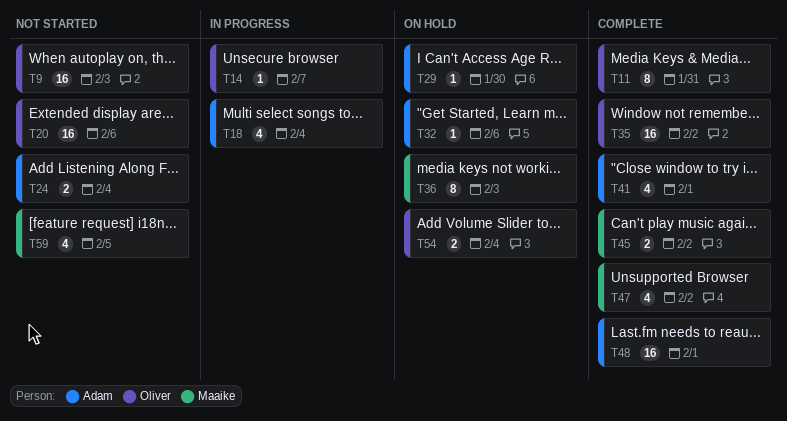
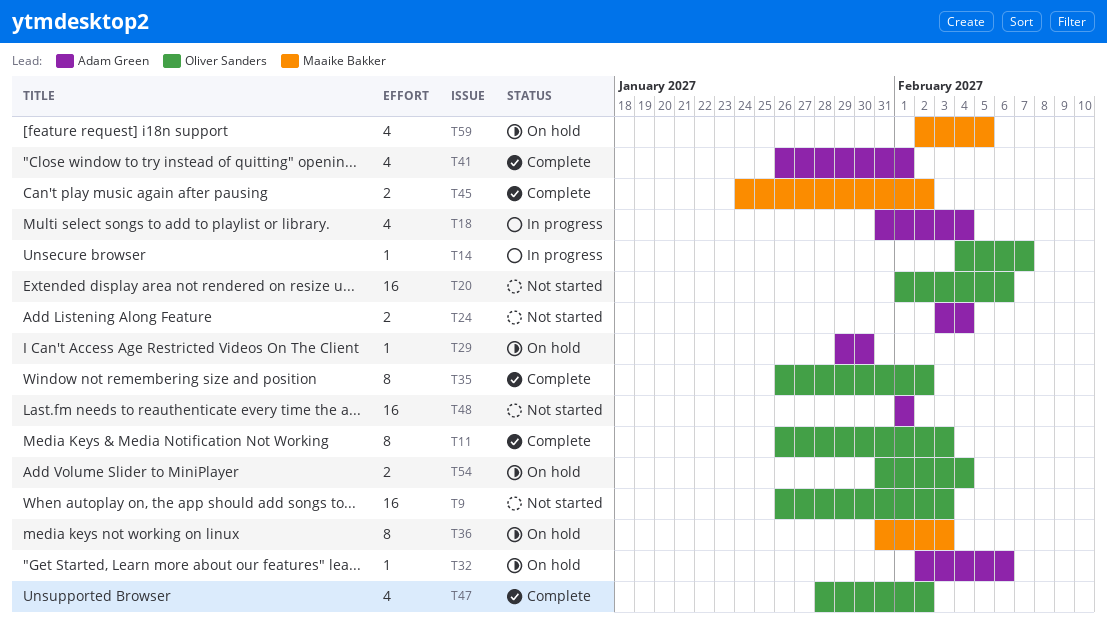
T11, due: Jan 31 -> Feb 3
T35, estimate: 16 -> 8
T47, owner: Maaike Bakker -> Oliver Sanders
T48, status: Complete -> Not started
T59, status: Not started -> On hold

